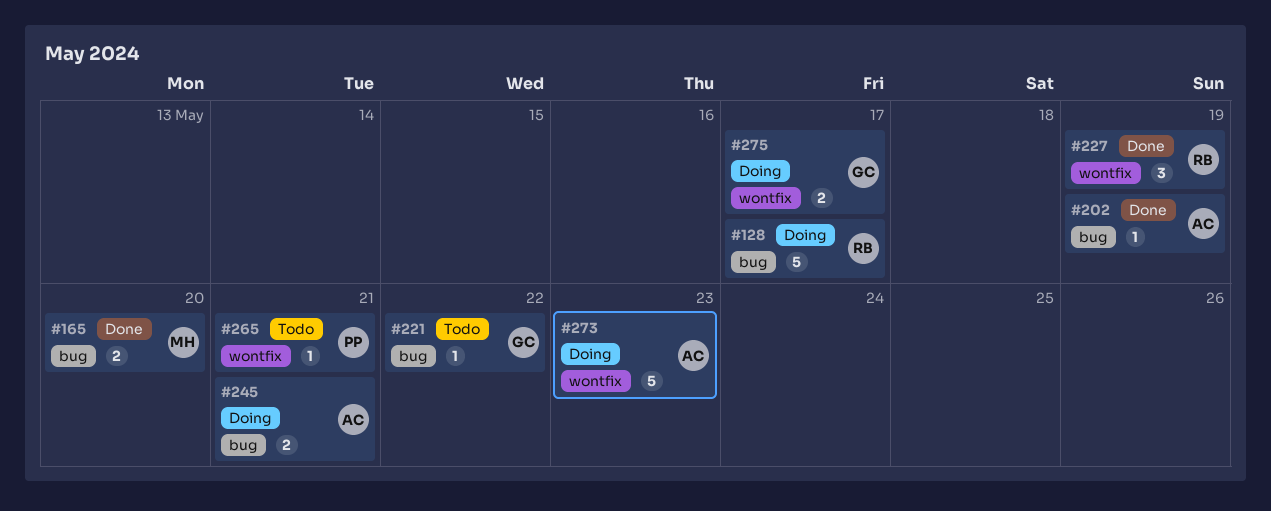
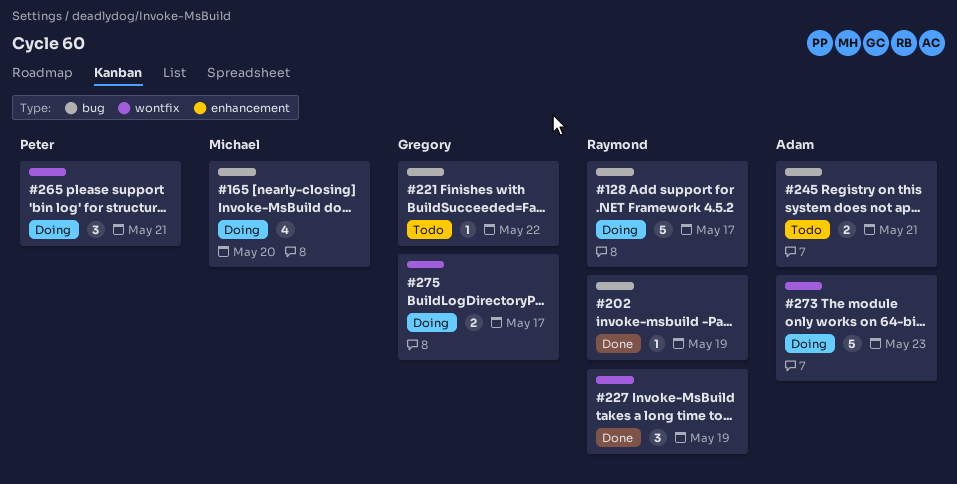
#165, status: Done -> Doing
#165, estimate: 2 -> 4
#202, owner: Adam -> Raymond
#245, status: Doing -> Todo
#265, status: Todo -> Doing
#265, estimate: 1 -> 3

